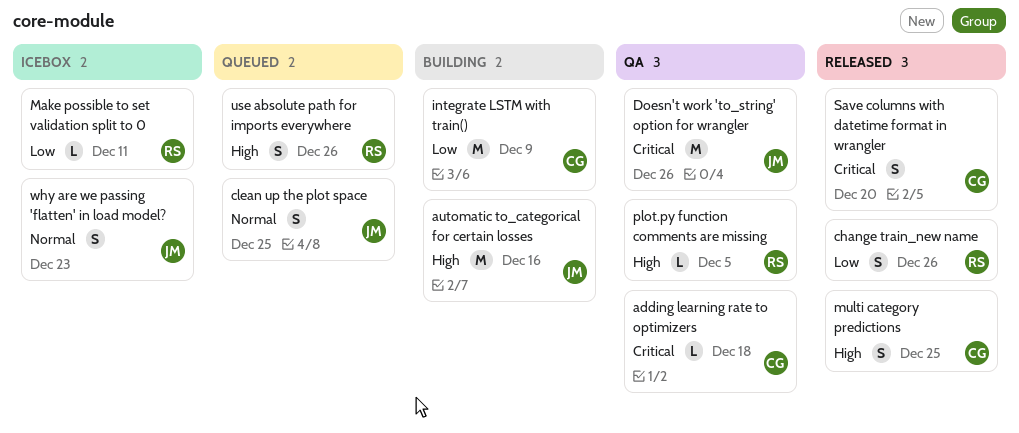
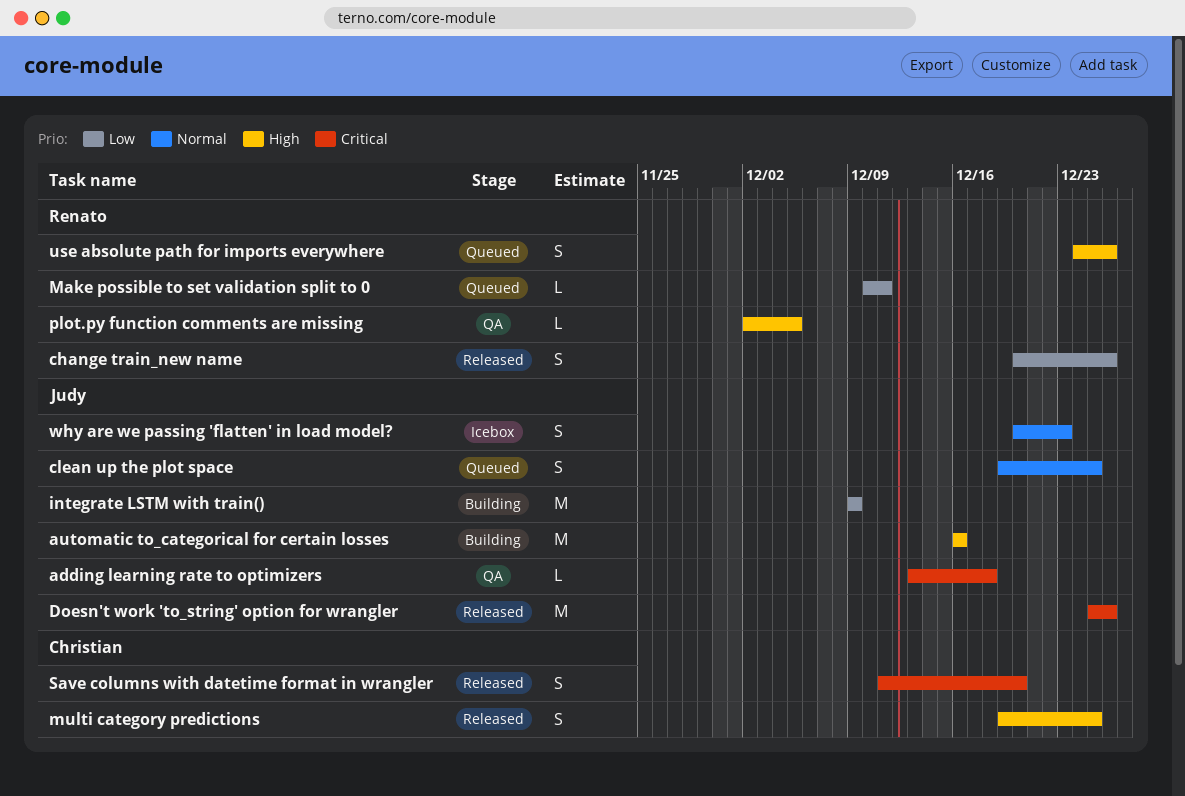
adding learning rate to optimizers, owner: Christian -> Judy
Doesn't work 'to_string' option for wrangler, status: QA -> Released
integrate LSTM with train(), owner: Christian -> Judy
Make possible to set validation split to 0, status: Icebox -> Queued

